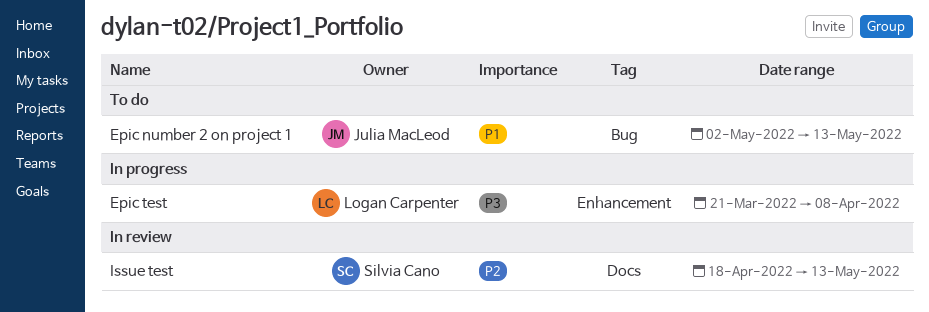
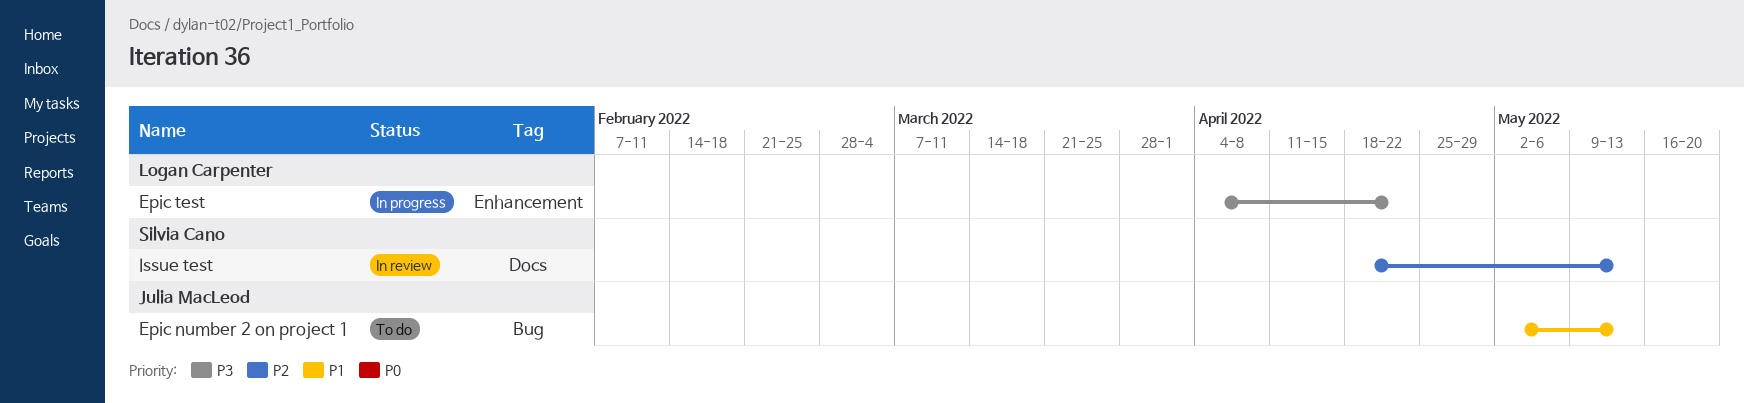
Epic test, start: Mar 21 -> Apr 4
Epic test, due: Apr 8 -> Apr 22

